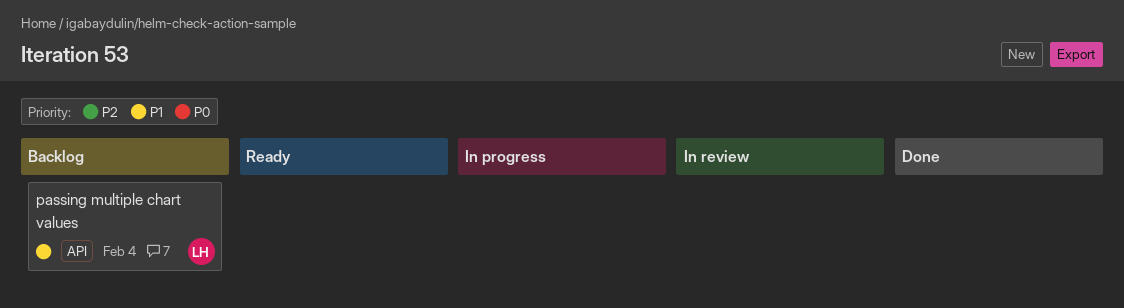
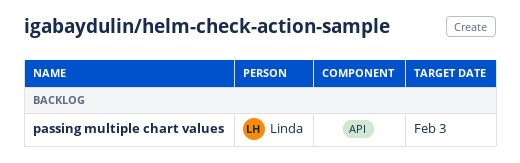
passing multiple chart values, due: Feb 4 -> Feb 3

